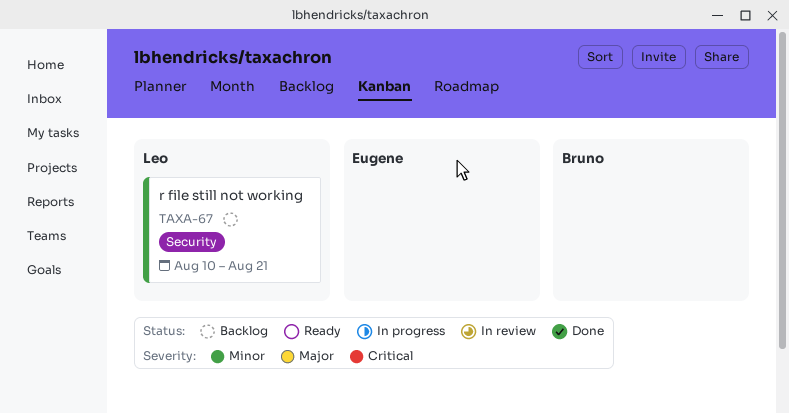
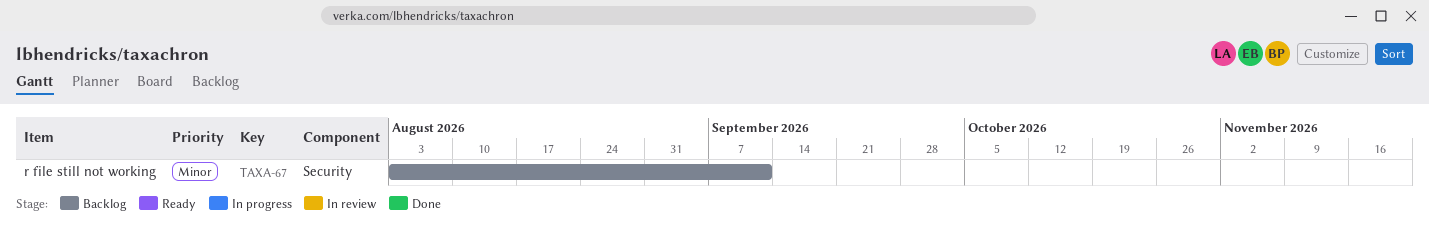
TAXA-67, start: Aug 10 -> Aug 3
TAXA-67, due: Aug 21 -> Sep 11

